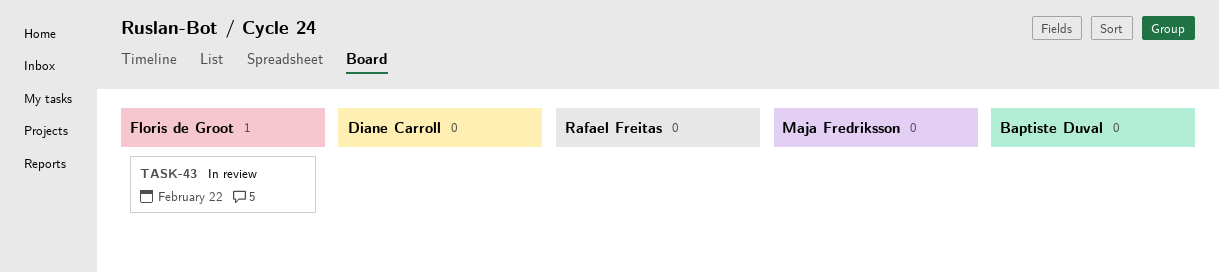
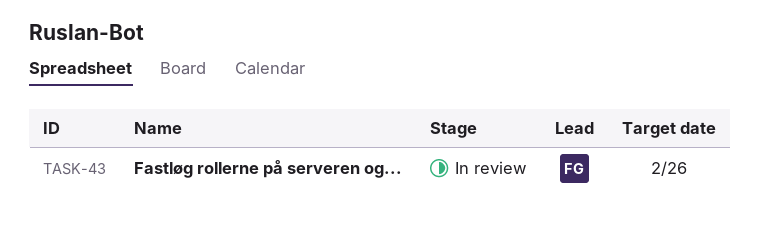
TASK-43, due: Feb 22 -> Feb 26

